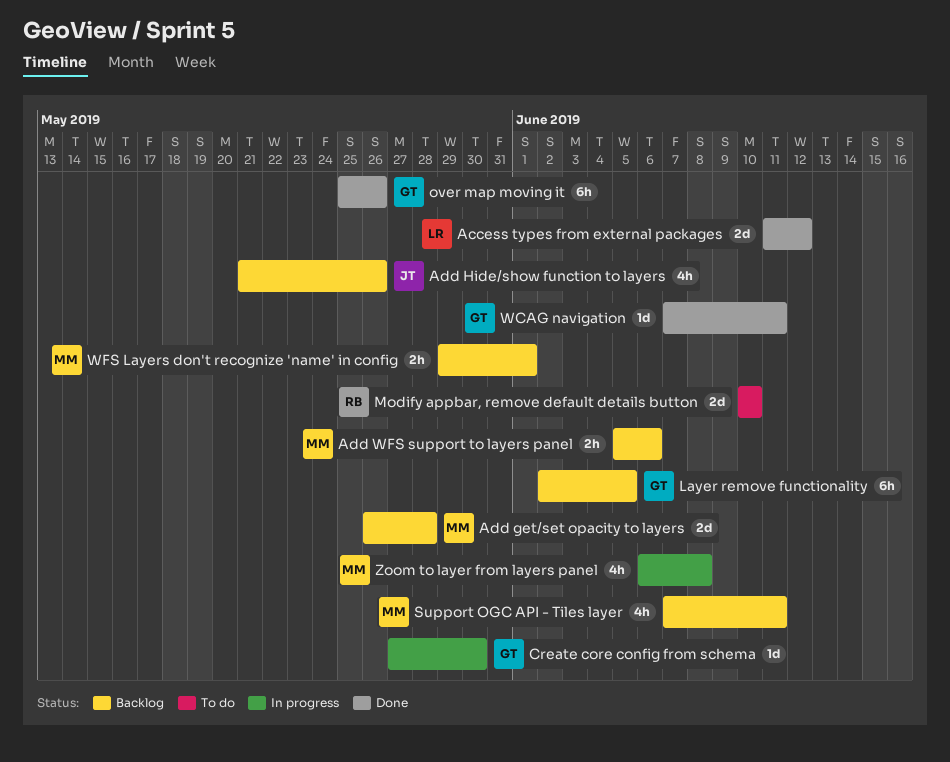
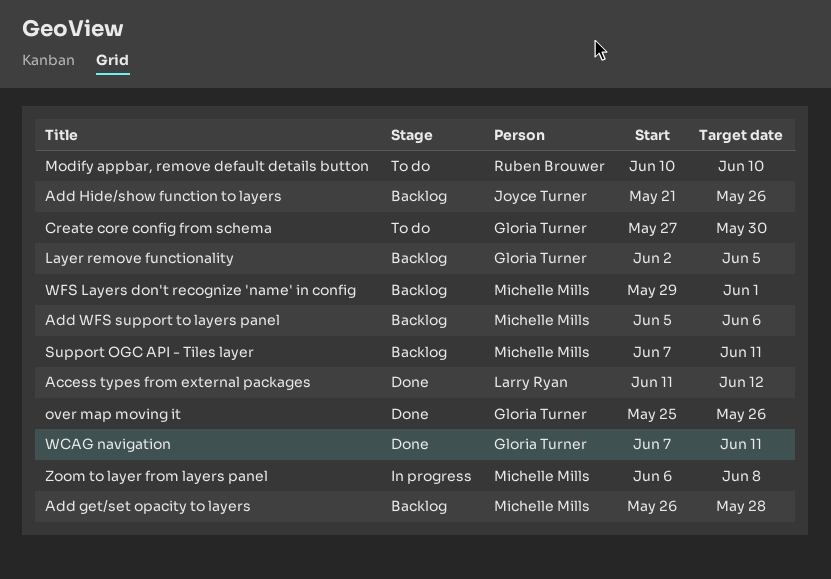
Create core config from schema, status: In progress -> To do

